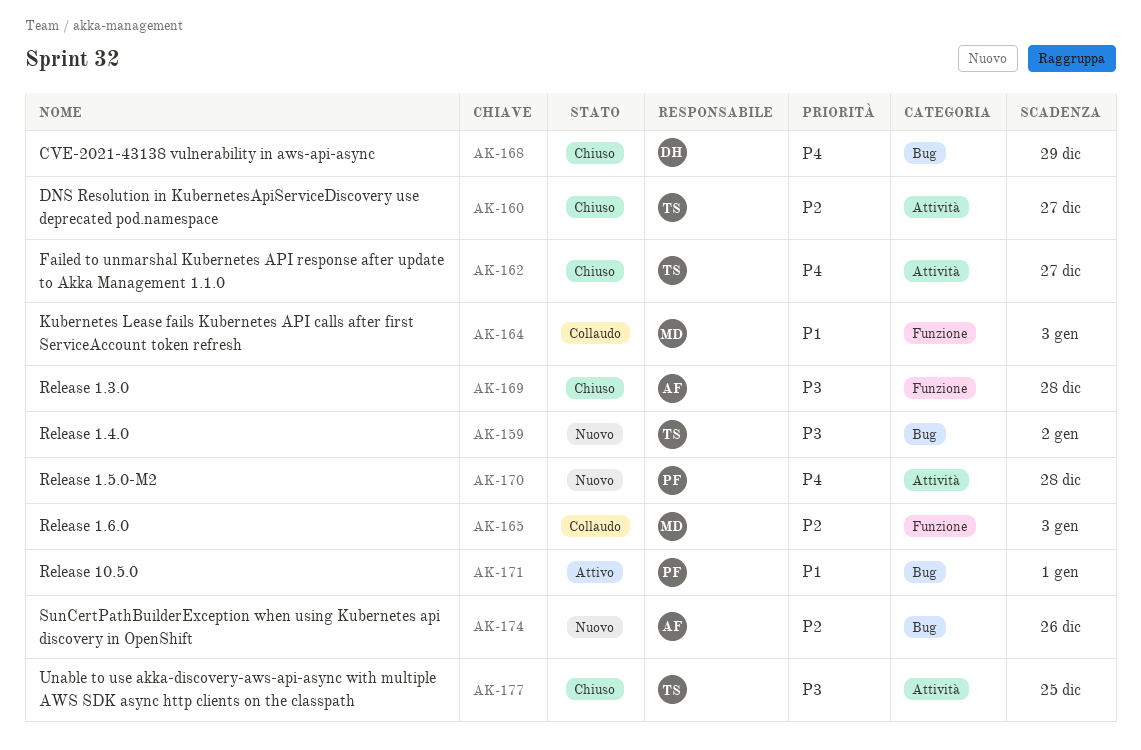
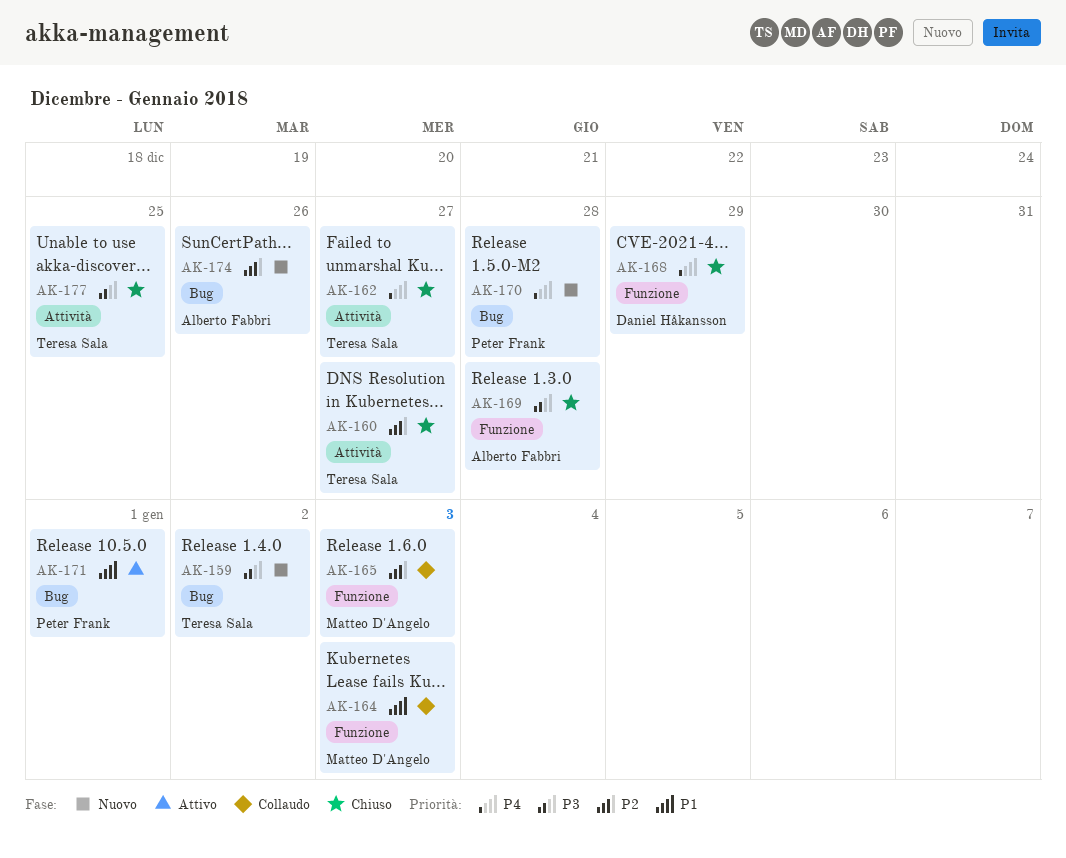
AK-168, label: Bug -> Funzione
AK-170, label: Attività -> Bug

